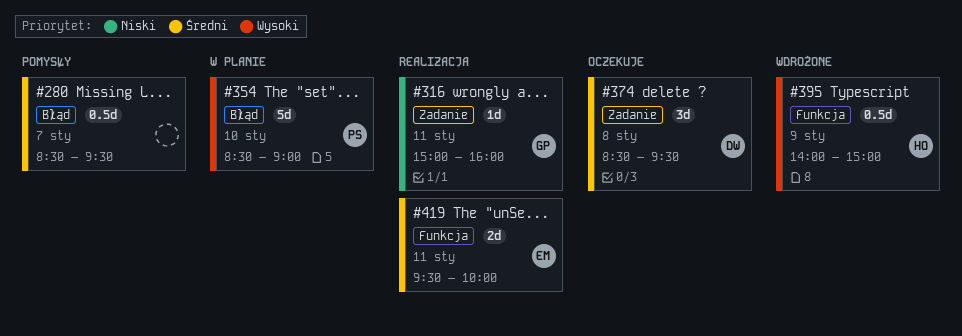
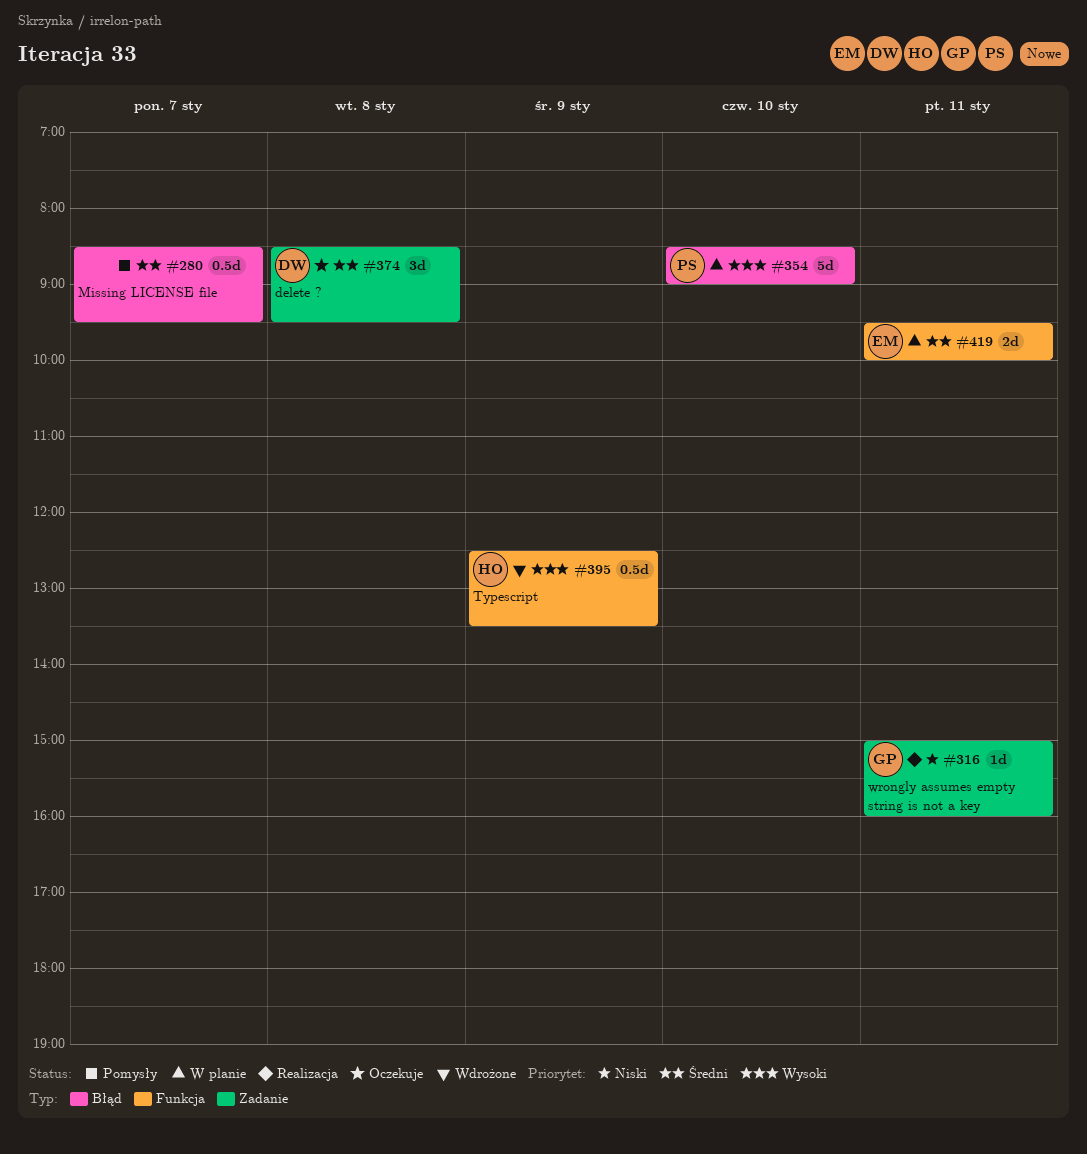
#395, begins: 14:00 -> 12:30
#395, ends: 15:00 -> 13:30
#419, status: Realizacja -> W planie

